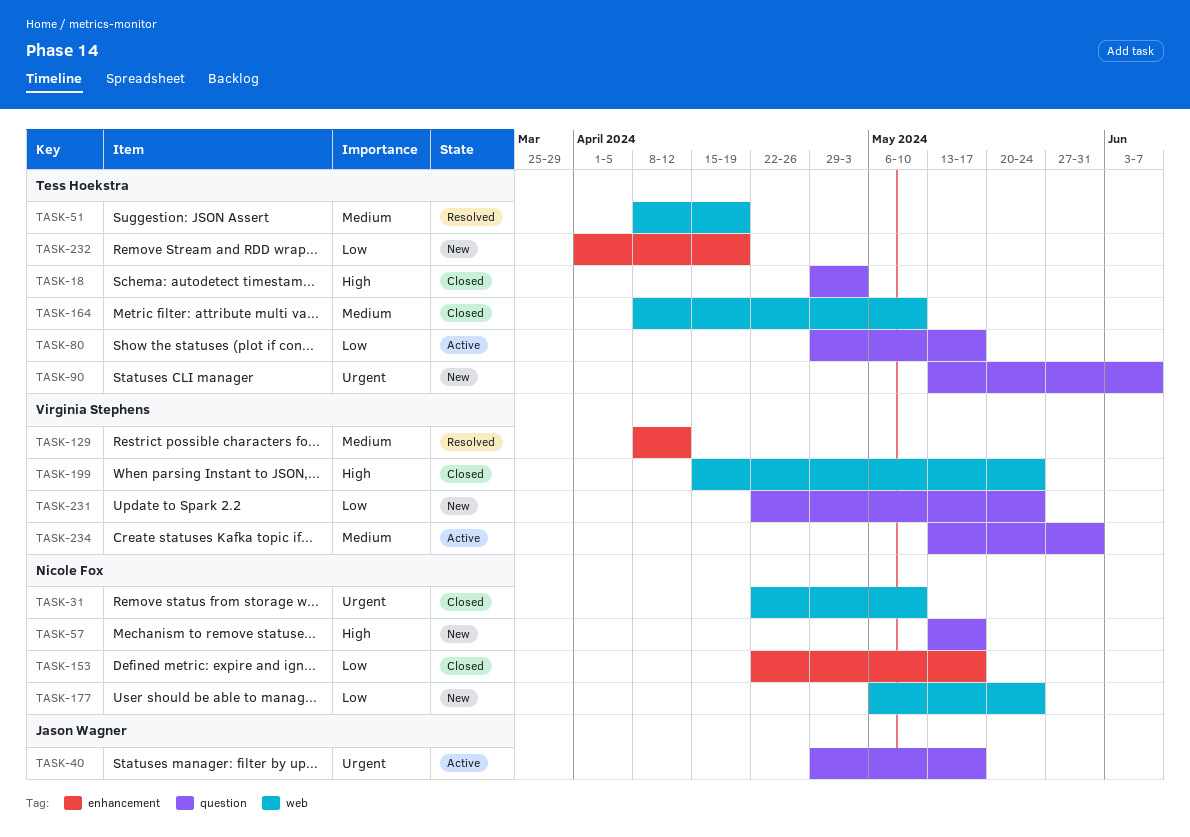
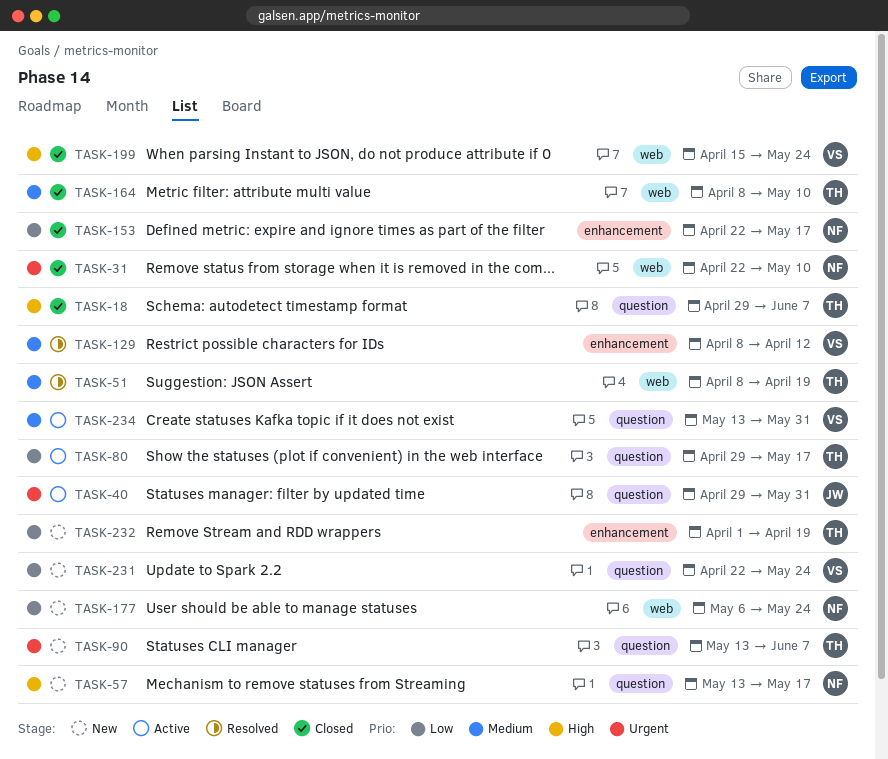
TASK-18, due: May 3 -> Jun 7
TASK-40, due: May 17 -> May 31

